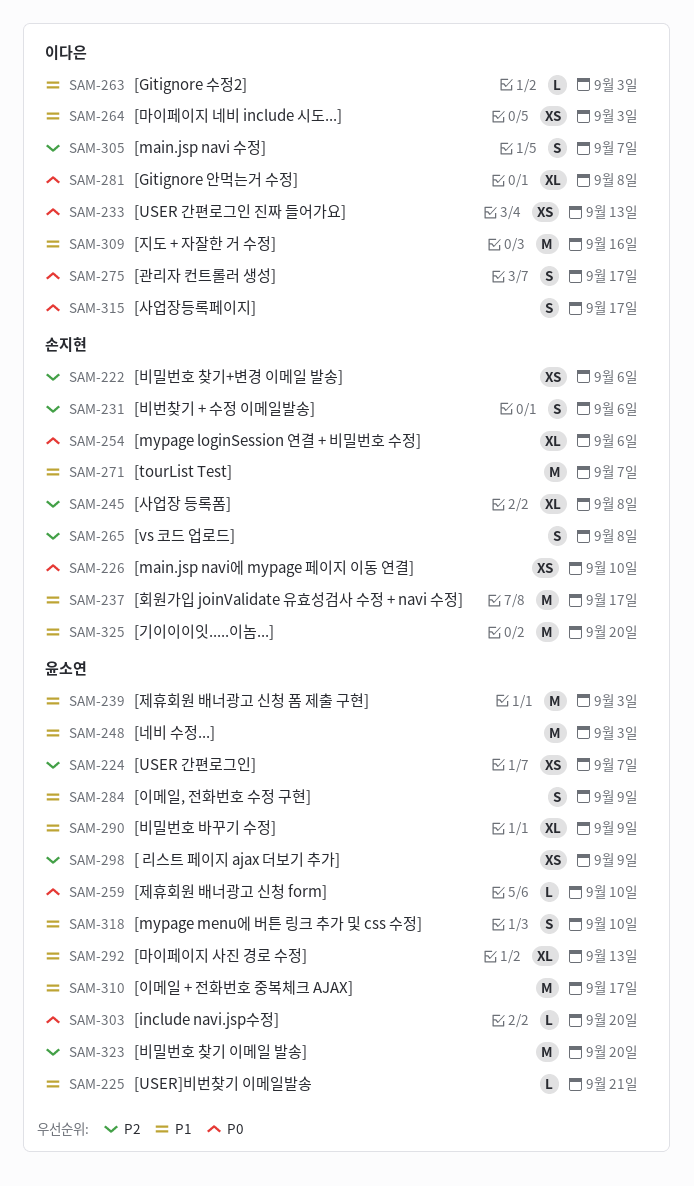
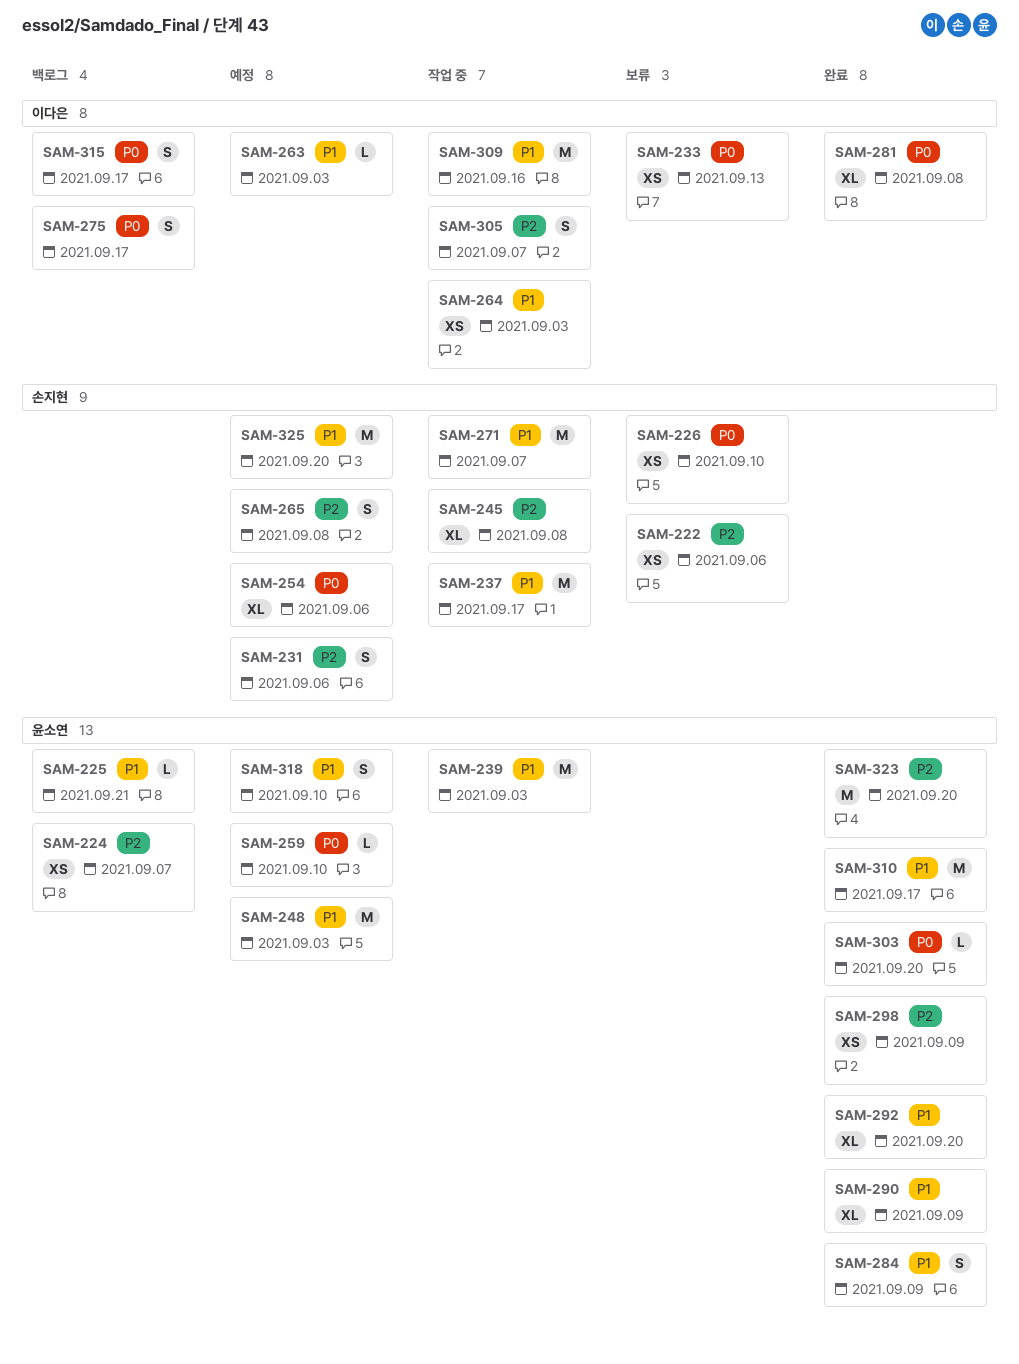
SAM-292, due: Sep 13 -> Sep 20

